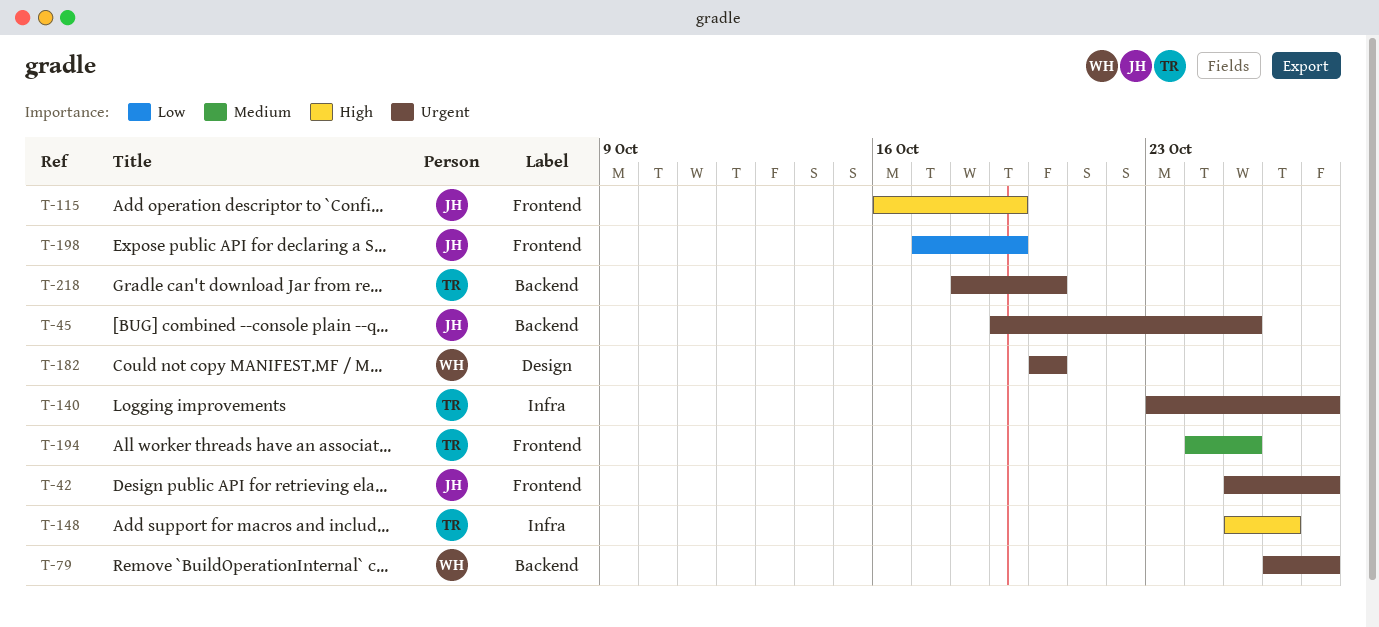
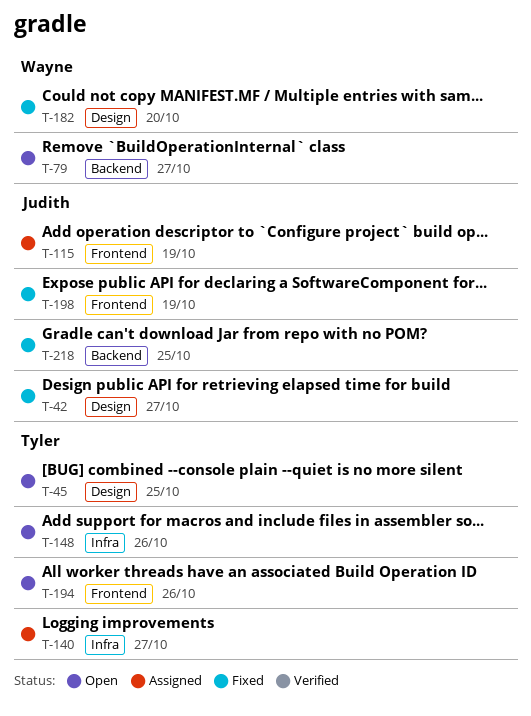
T-42, label: Frontend -> Design
T-45, owner: Judith -> Tyler
T-45, label: Backend -> Design
T-194, due: Oct 25 -> Oct 26
T-218, owner: Tyler -> Judith
T-218, due: Oct 20 -> Oct 25

